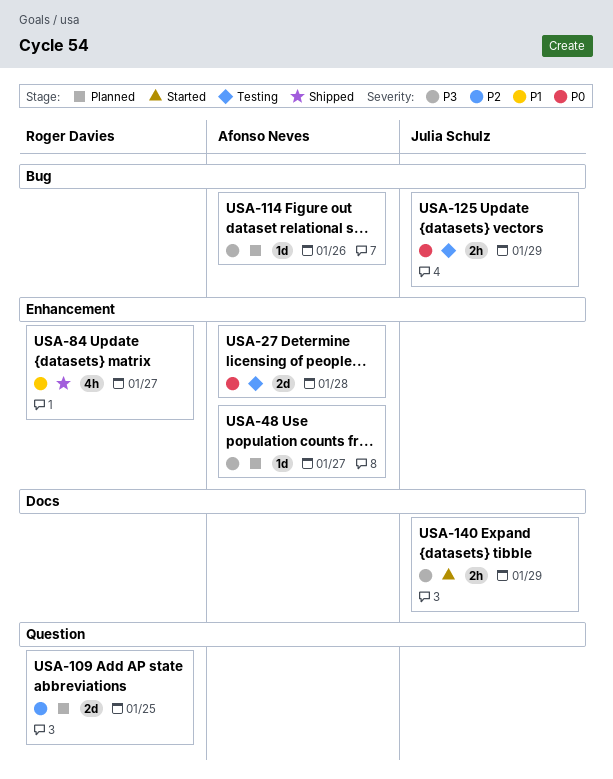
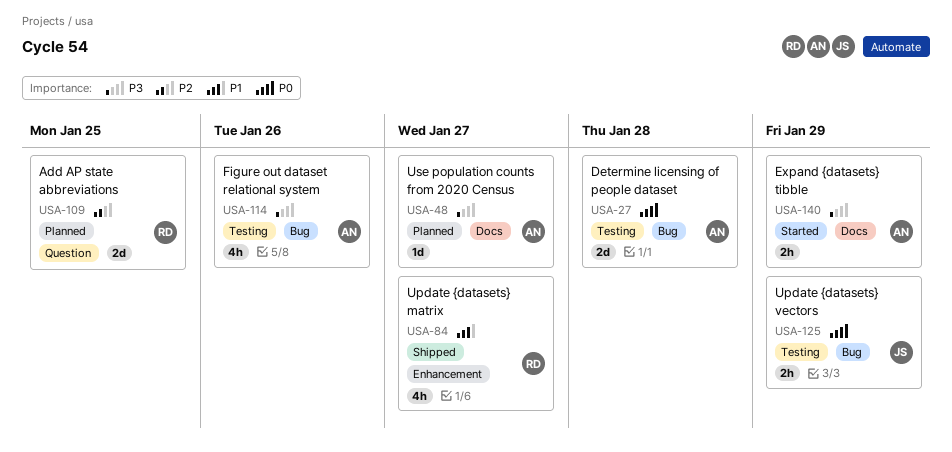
USA-27, label: Enhancement -> Bug
USA-48, label: Enhancement -> Docs
USA-114, status: Planned -> Testing
USA-114, estimate: 1d -> 4h
USA-140, owner: Julia Schulz -> Afonso Neves

